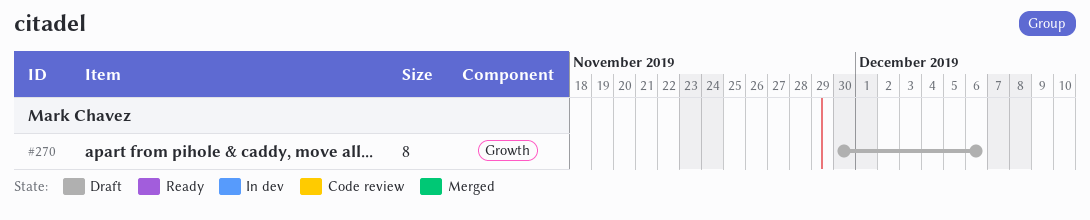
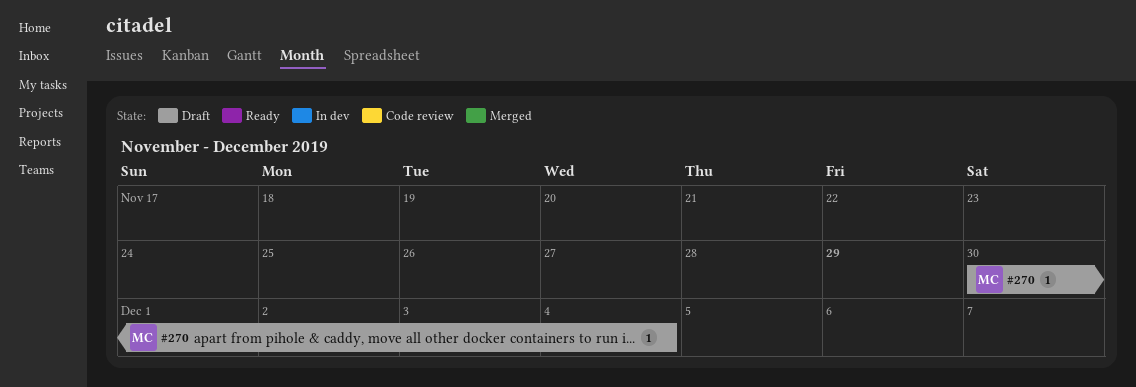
#270, estimate: 8 -> 1
#270, due: Dec 6 -> Dec 4

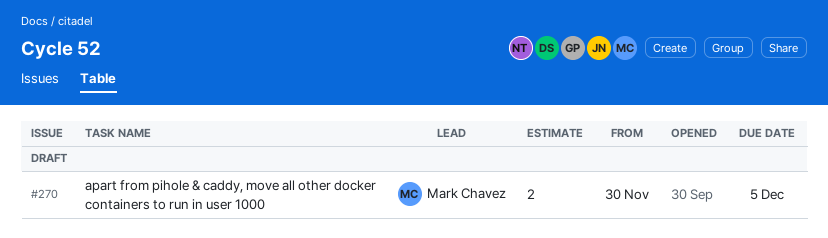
#270, estimate: 1 -> 2
#270, due: Dec 4 -> Dec 5

